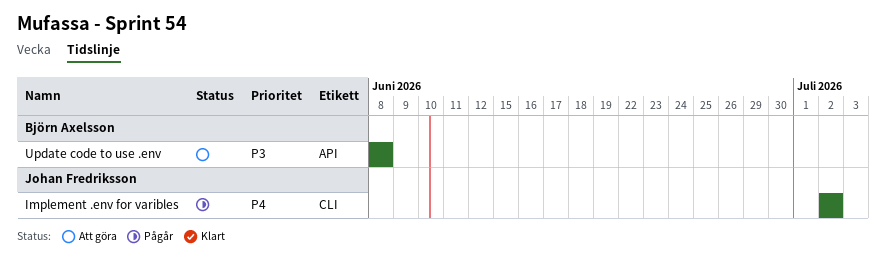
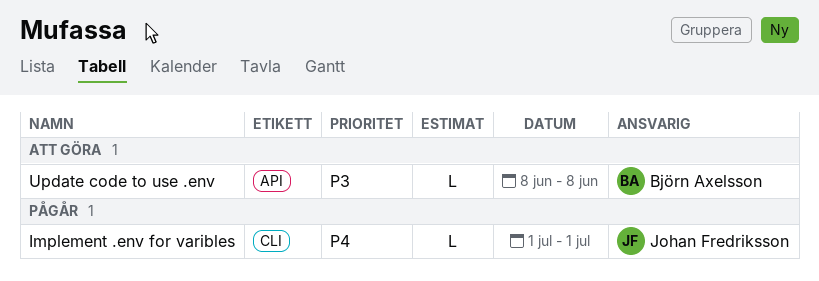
Implement .env for varibles, start: Jul 2 -> Jul 1
Implement .env for varibles, due: Jul 2 -> Jul 1

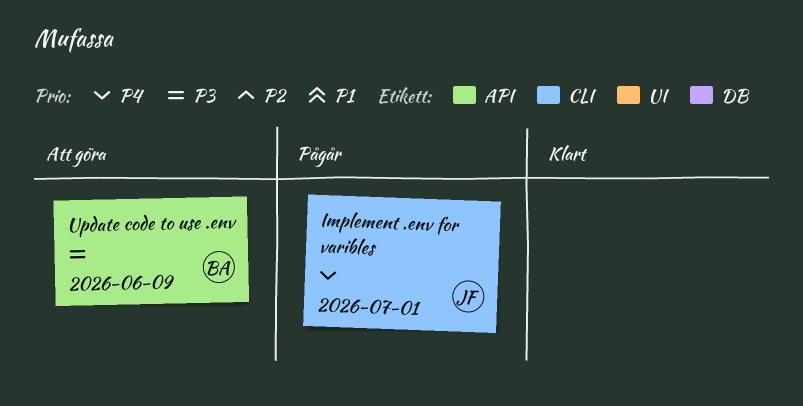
Update code to use .env, due: Jun 8 -> Jun 9

